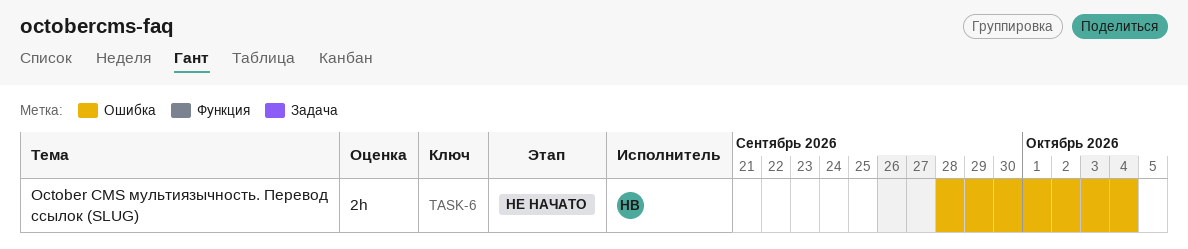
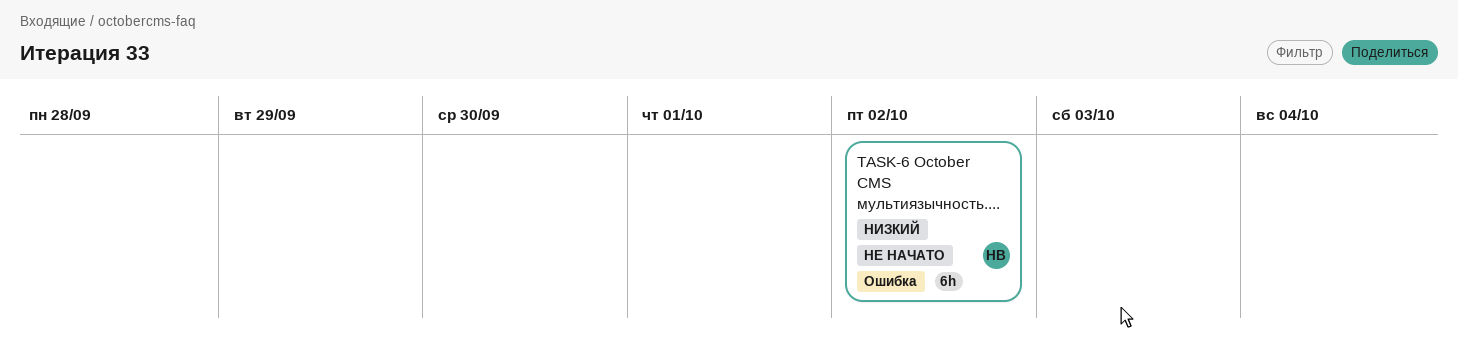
TASK-6, estimate: 2h -> 6h
TASK-6, due: Oct 4 -> Oct 2

